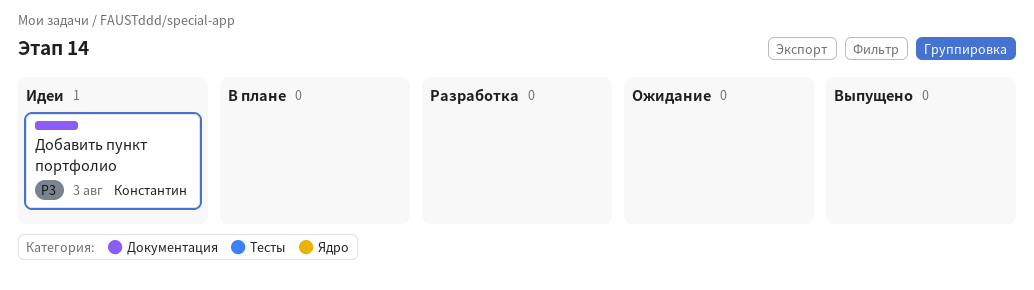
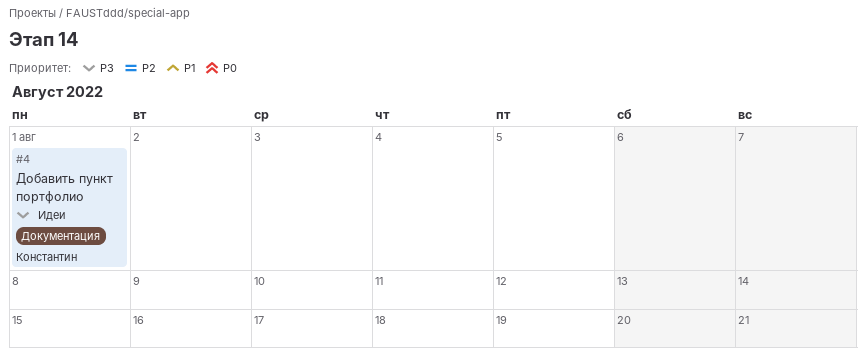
Добавить пункт портфолио, due: Aug 3 -> Aug 1

